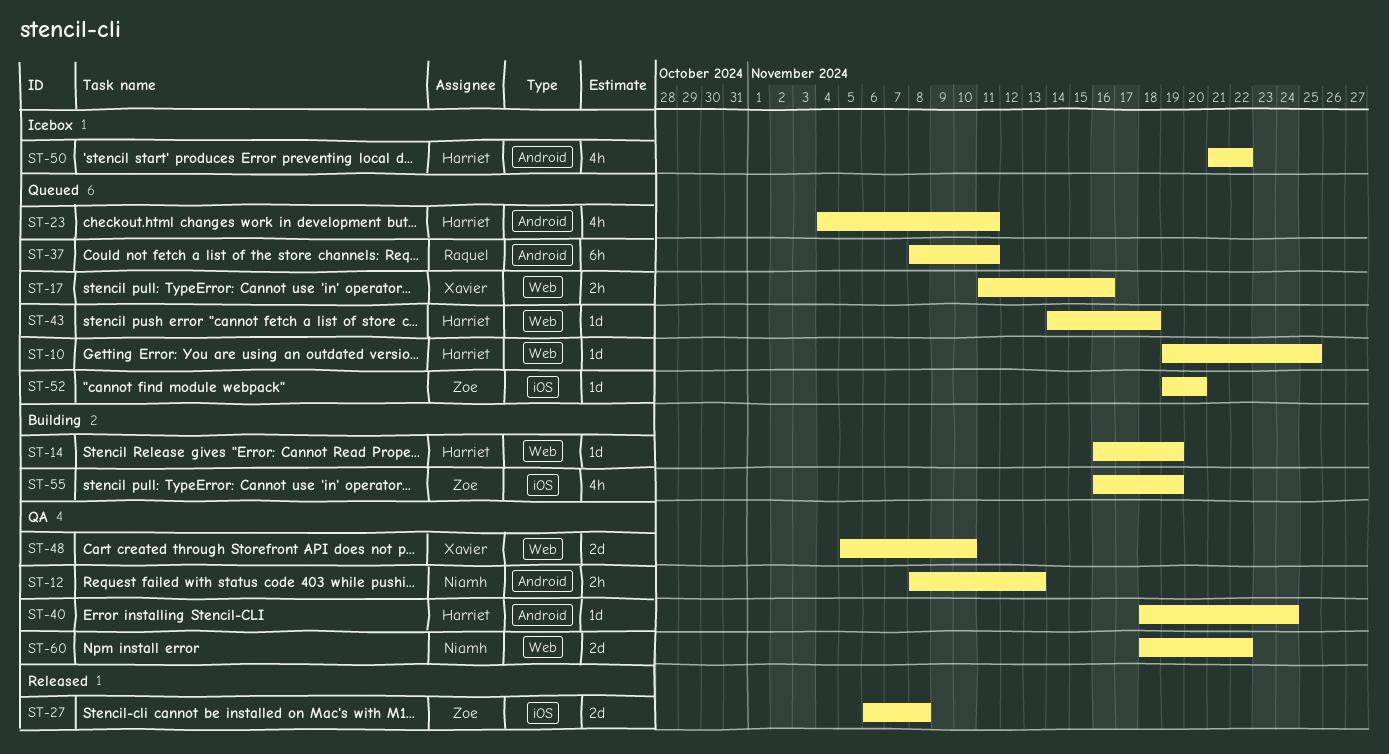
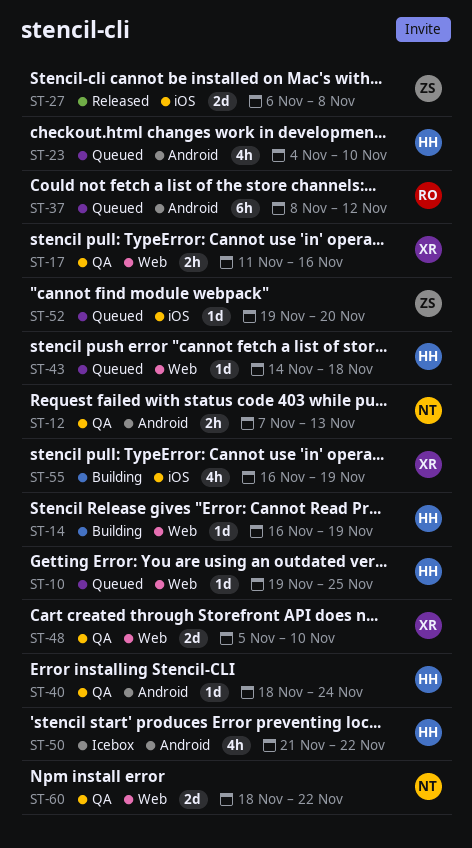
ST-12, start: Nov 8 -> Nov 7
ST-17, status: Queued -> QA
ST-23, due: Nov 11 -> Nov 10
ST-37, due: Nov 11 -> Nov 12
ST-55, owner: Zoe -> Xavier

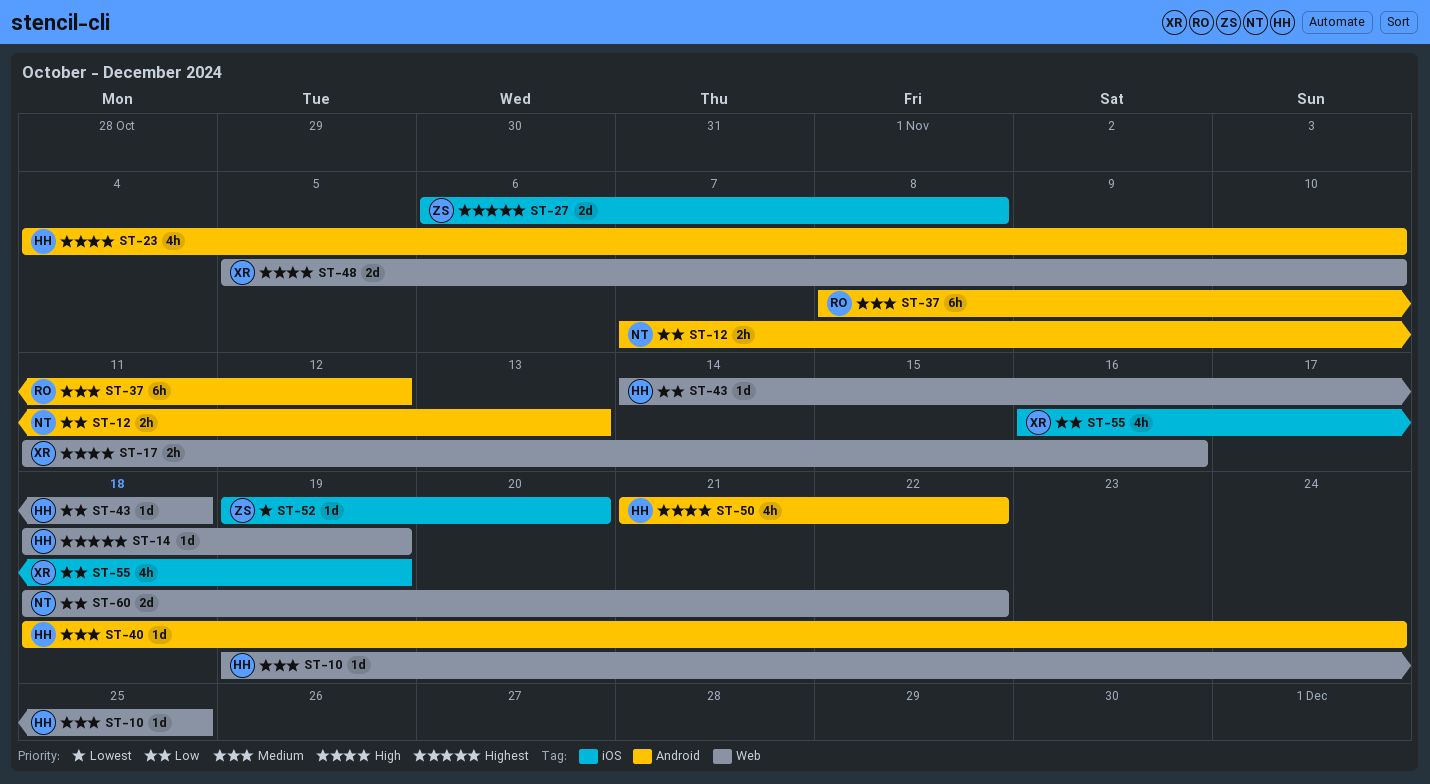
ST-14, start: Nov 16 -> Nov 18

